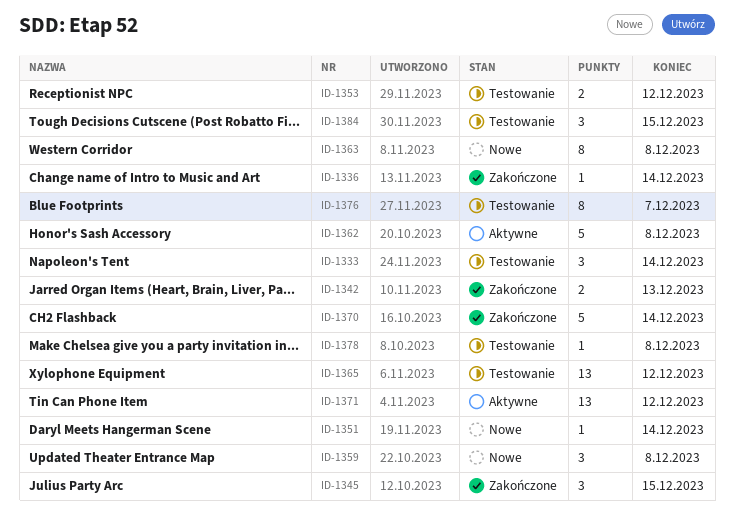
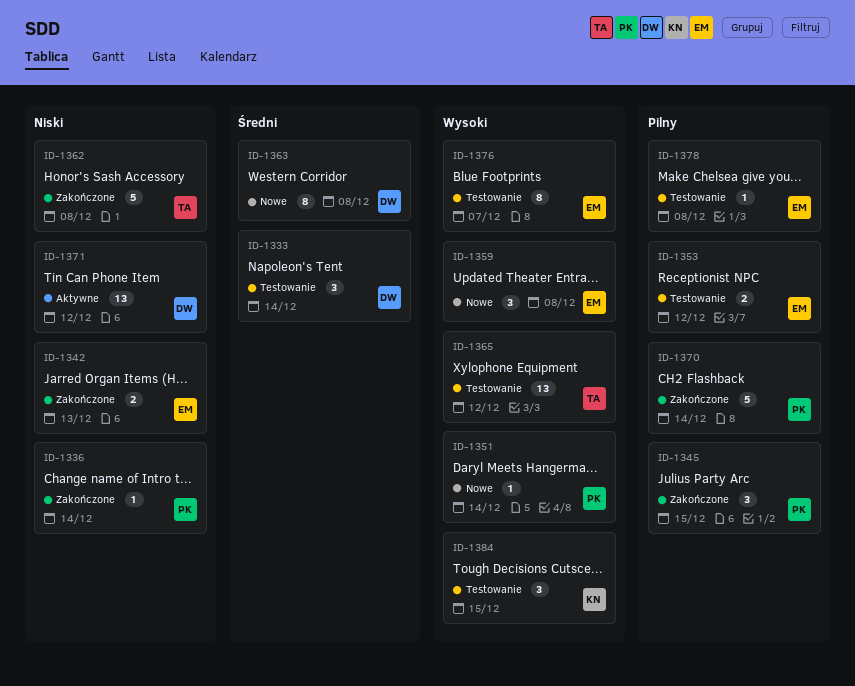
ID-1362, status: Aktywne -> Zakończone

